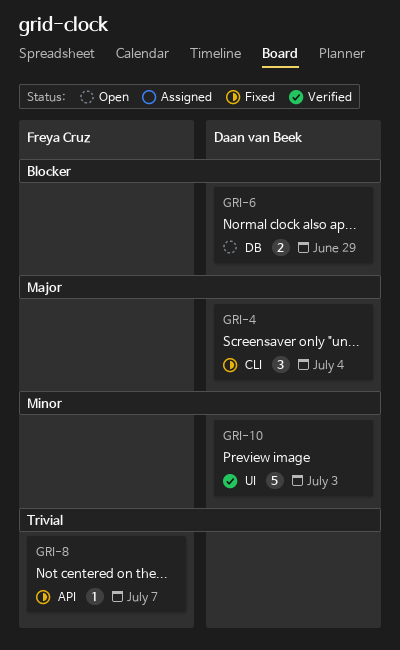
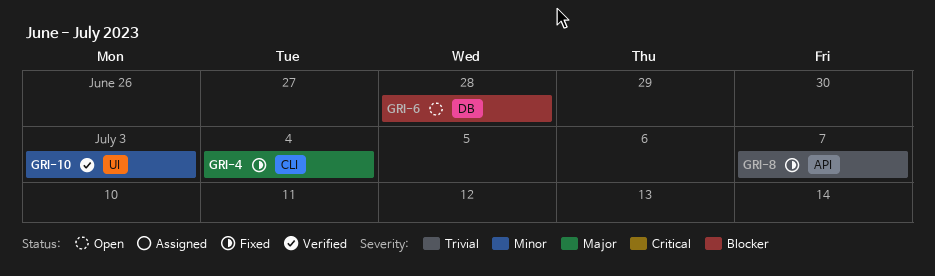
GRI-6, due: Jun 29 -> Jun 28

